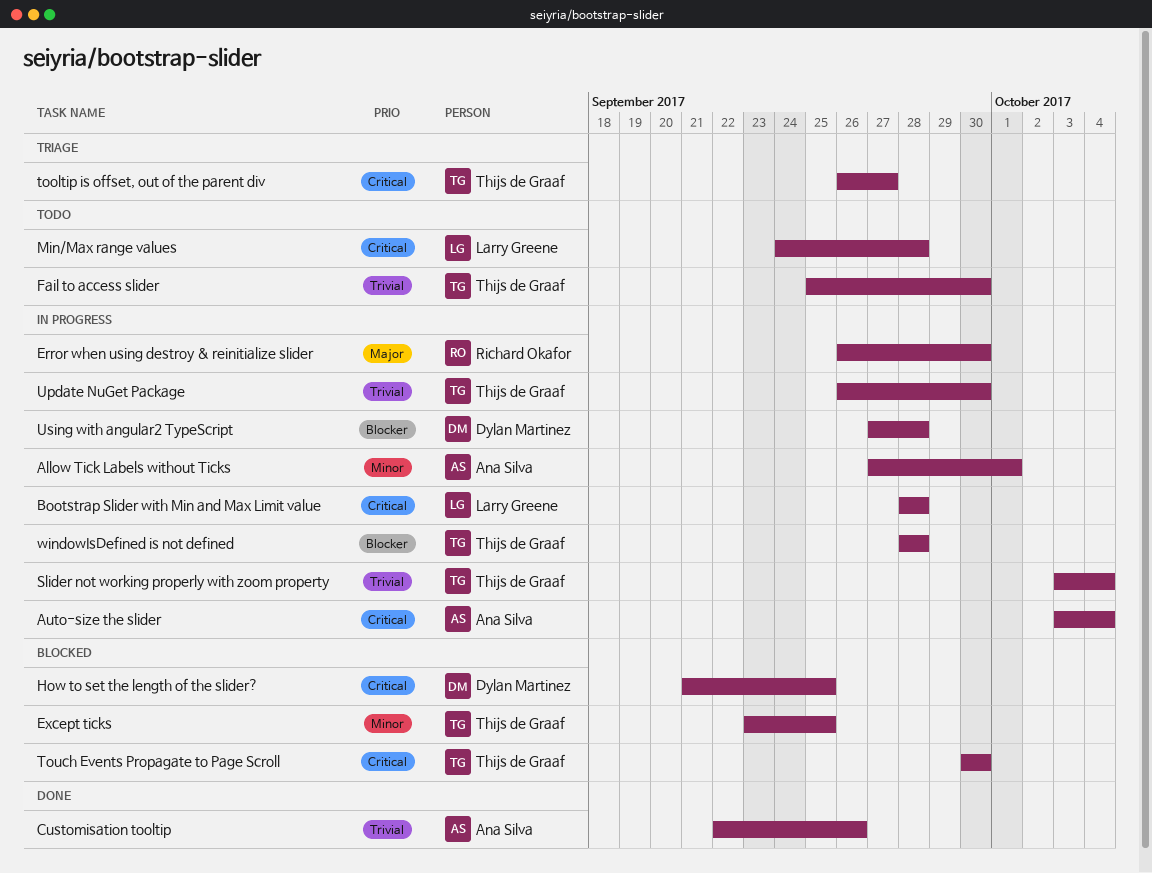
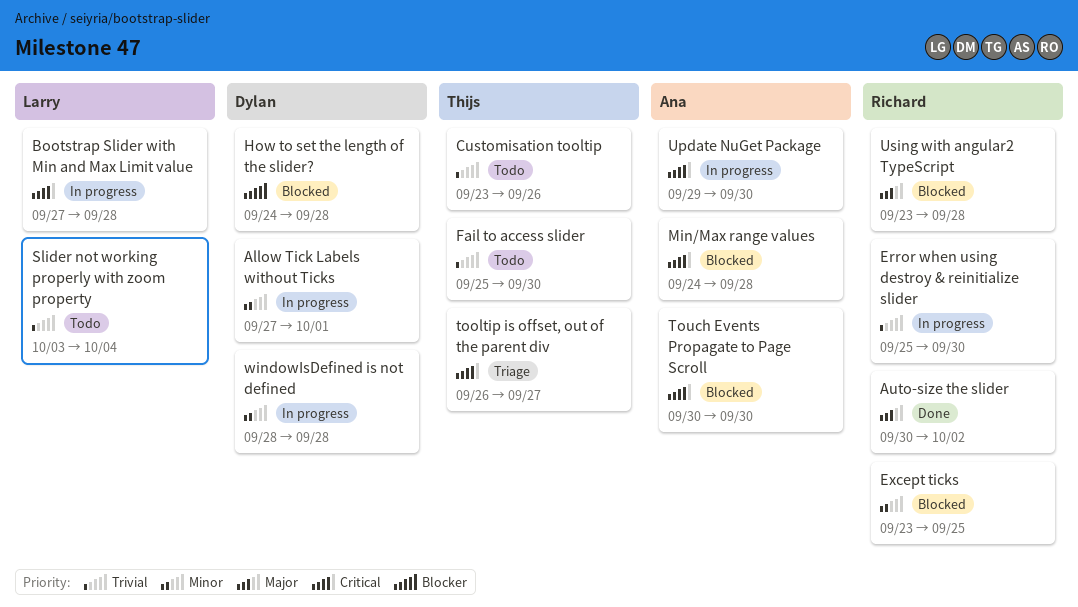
Allow Tick Labels without Ticks, owner: Ana Silva -> Dylan Martinez
Auto-size the slider, status: In progress -> Done
Auto-size the slider, owner: Ana Silva -> Richard Okafor
Auto-size the slider, priority: Critical -> Major
Auto-size the slider, start: Oct 3 -> Sep 30
Auto-size the slider, due: Oct 4 -> Oct 2
Bootstrap Slider with Min and Max Limit value, start: Sep 28 -> Sep 27
Customisation tooltip, status: Done -> Todo
Customisation tooltip, owner: Ana Silva -> Thijs de Graaf
Customisation tooltip, start: Sep 22 -> Sep 23
Error when using destroy & reinitialize slider, priority: Major -> Trivial
Error when using destroy & reinitialize slider, start: Sep 26 -> Sep 25
Except ticks, owner: Thijs de Graaf -> Richard Okafor
How to set the length of the slider?, priority: Critical -> Blocker
How to set the length of the slider?, start: Sep 21 -> Sep 24
How to set the length of the slider?, due: Sep 25 -> Sep 28
Min/Max range values, status: Todo -> Blocked
Min/Max range values, owner: Larry Greene -> Ana Silva
Slider not working properly with zoom property, status: In progress -> Todo
Slider not working properly with zoom property, owner: Thijs de Graaf -> Larry Greene
Touch Events Propagate to Page Scroll, owner: Thijs de Graaf -> Ana Silva
Update NuGet Package, owner: Thijs de Graaf -> Ana Silva
Update NuGet Package, priority: Trivial -> Critical
Update NuGet Package, start: Sep 26 -> Sep 29
Using with angular2 TypeScript, status: In progress -> Blocked
Using with angular2 TypeScript, owner: Dylan Martinez -> Richard Okafor
Using with angular2 TypeScript, priority: Blocker -> Major
Using with angular2 TypeScript, start: Sep 27 -> Sep 23
windowIsDefined is not defined, owner: Thijs de Graaf -> Dylan Martinez
windowIsDefined is not defined, priority: Blocker -> Minor

